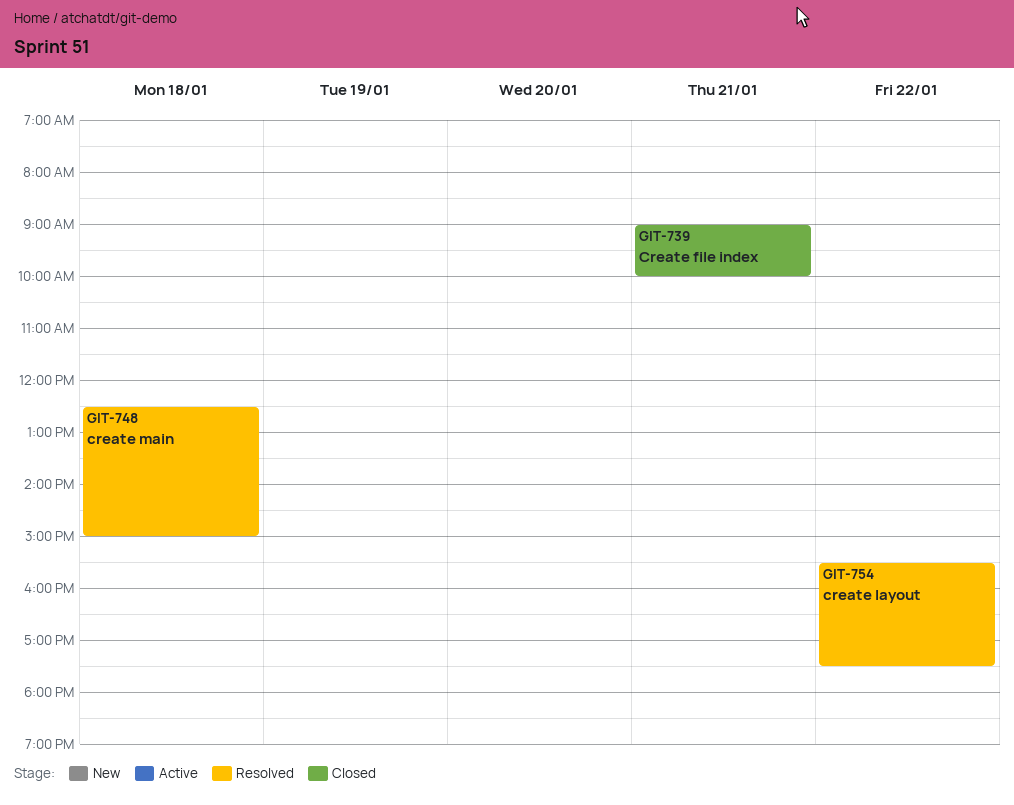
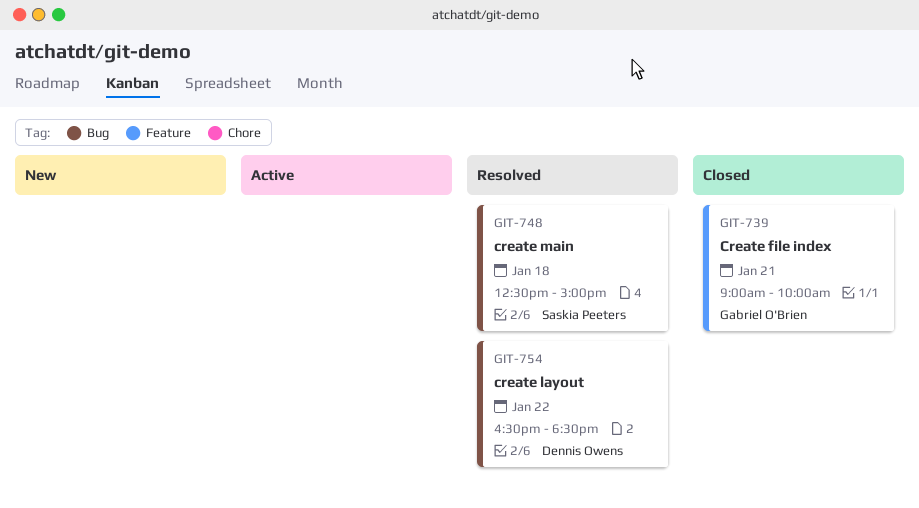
GIT-754, begins: 15:30 -> 16:30
GIT-754, ends: 17:30 -> 18:30

